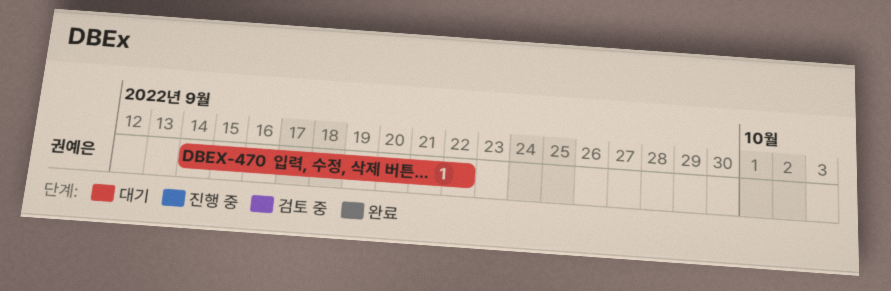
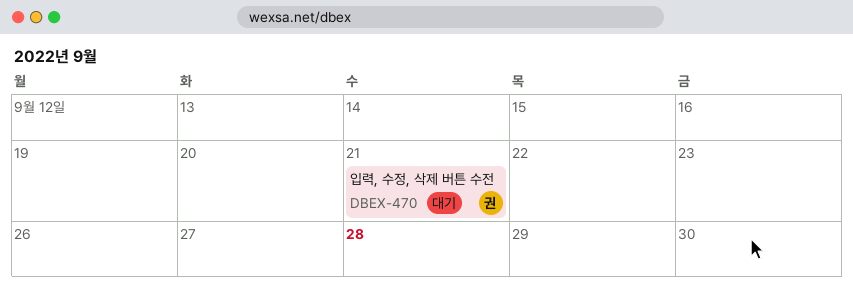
DBEX-470, due: Sep 22 -> Sep 21

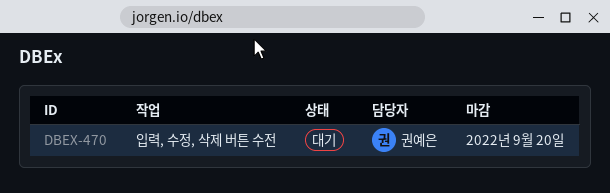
DBEX-470, due: Sep 21 -> Sep 20

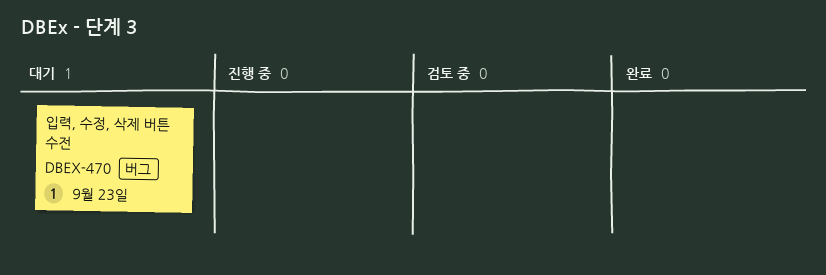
DBEX-470, due: Sep 20 -> Sep 23

